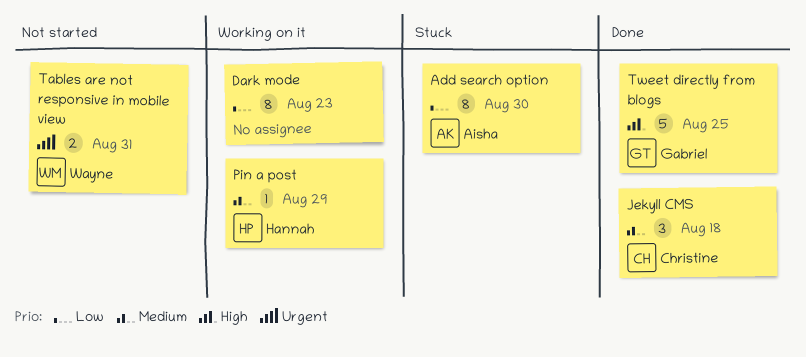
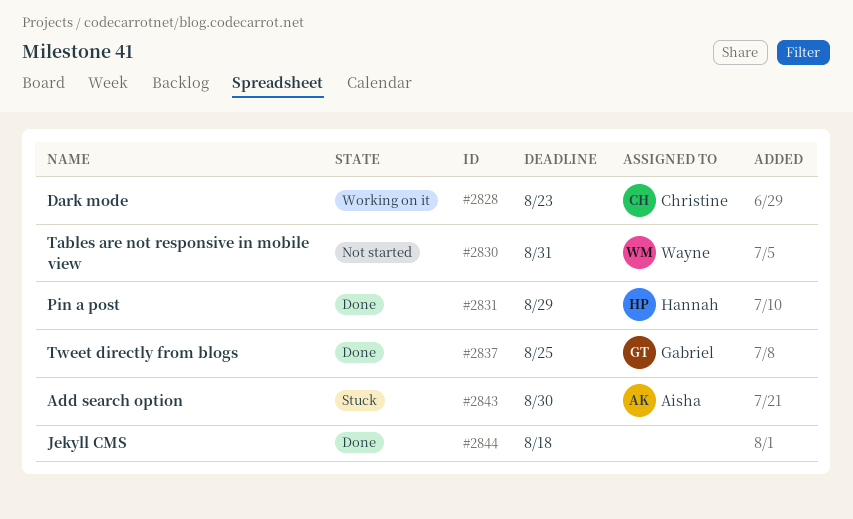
Dark mode, owner: none -> Christine
Jekyll CMS, owner: Christine -> none
Pin a post, status: Working on it -> Done

